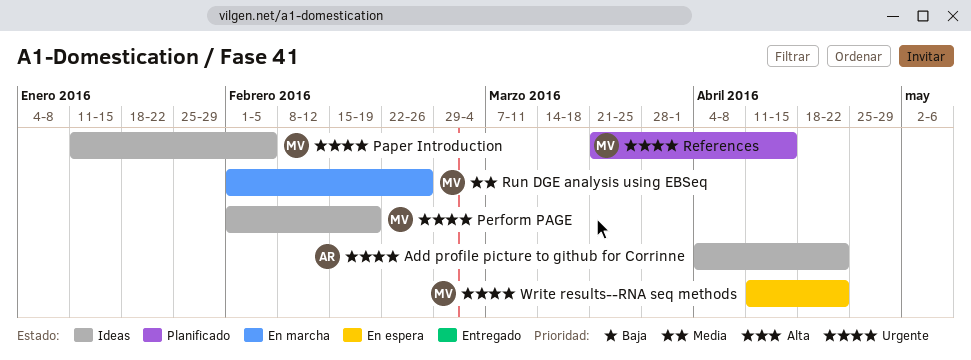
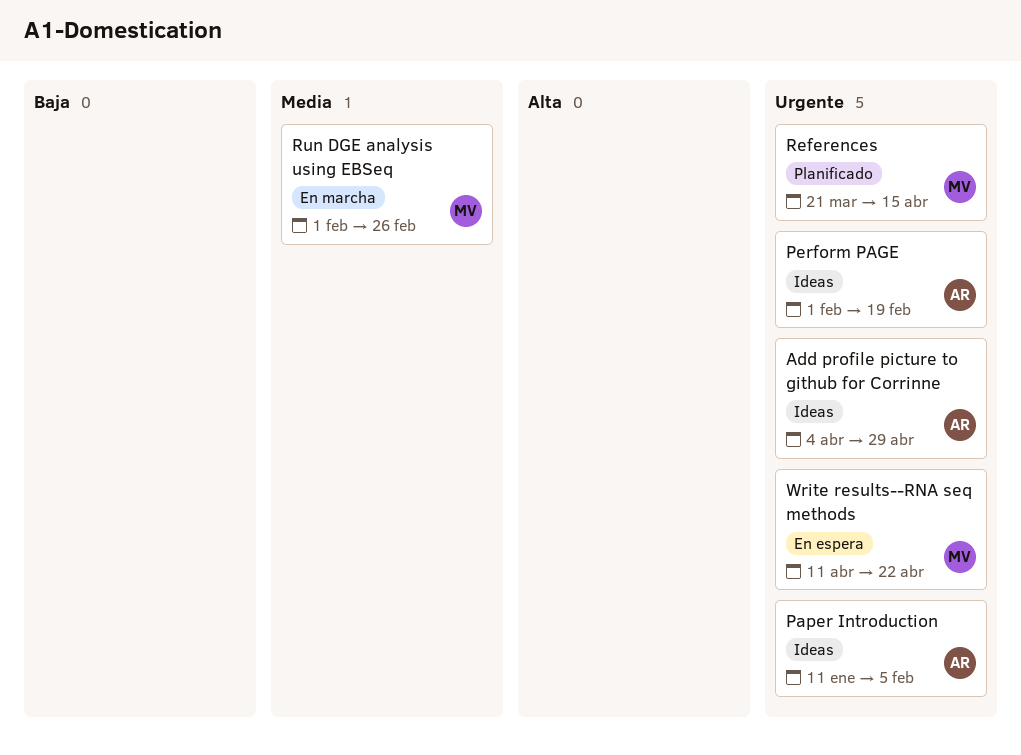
Add profile picture to github for Corrinne, due: Apr 22 -> Apr 29
Paper Introduction, owner: MV -> AR
Perform PAGE, owner: MV -> AR

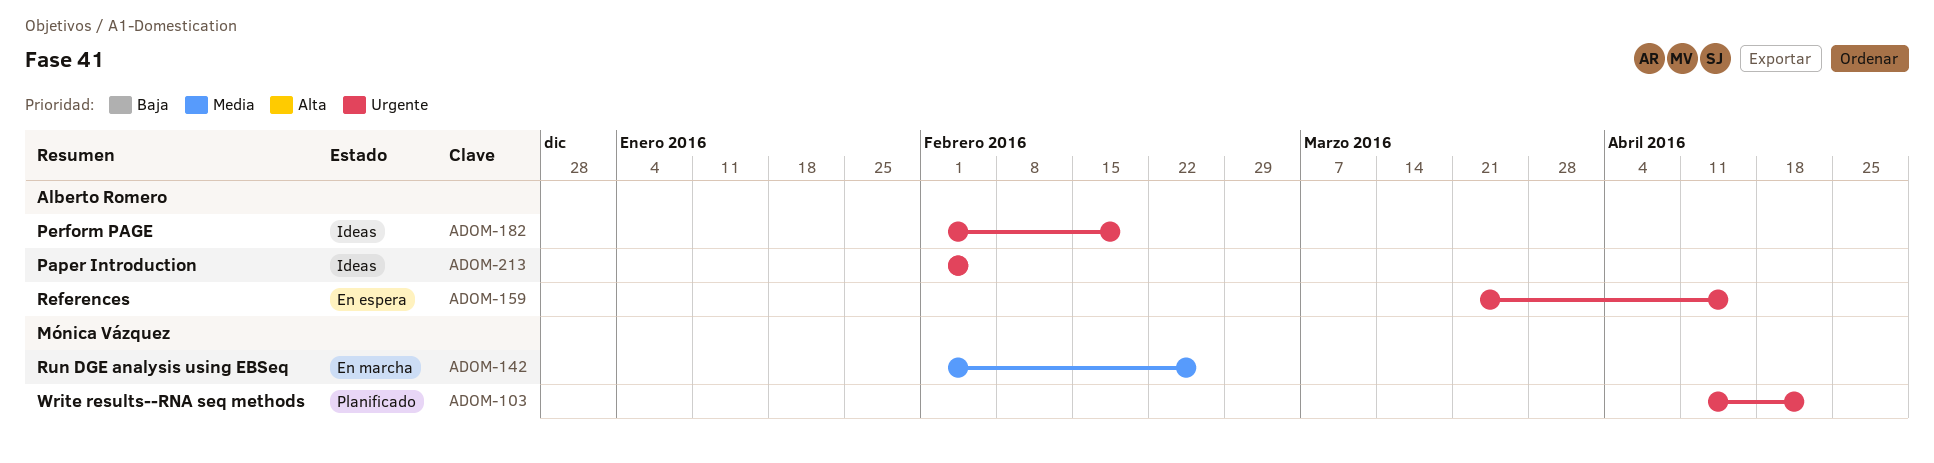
Add profile picture to github for Corrinne: present -> none
Paper Introduction, start: Jan 11 -> Feb 1
References, status: Planificado -> En espera
References, owner: Mónica Vázquez -> Alberto Romero
Write results--RNA seq methods, status: En espera -> Planificado

